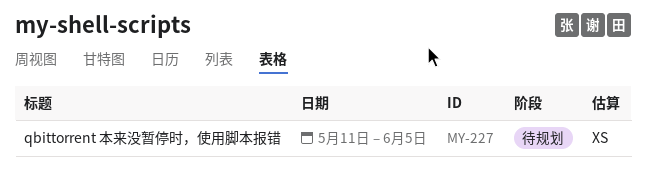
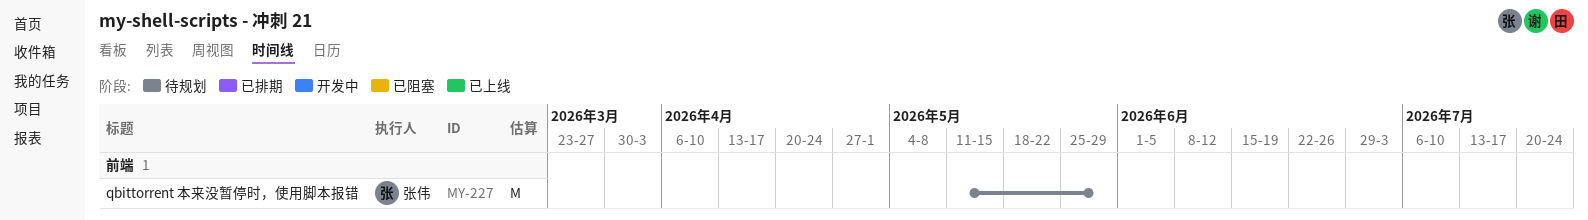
MY-227, estimate: XS -> M
MY-227, due: Jun 5 -> May 29

